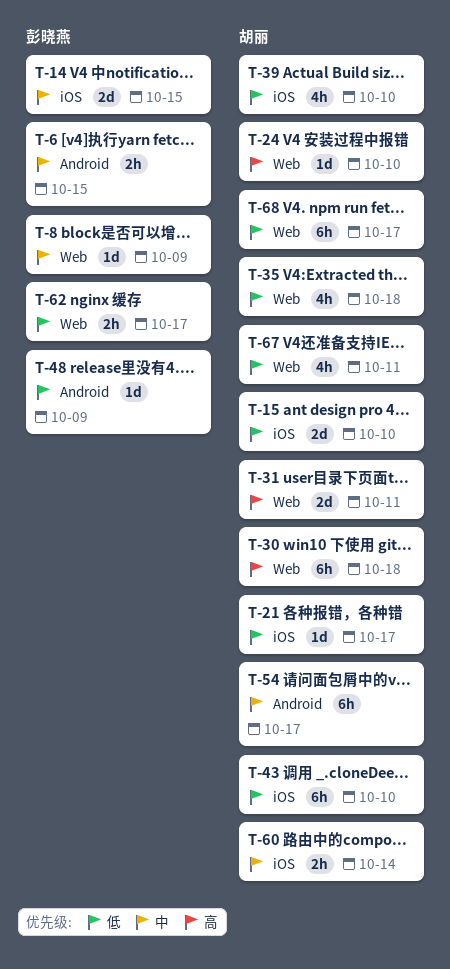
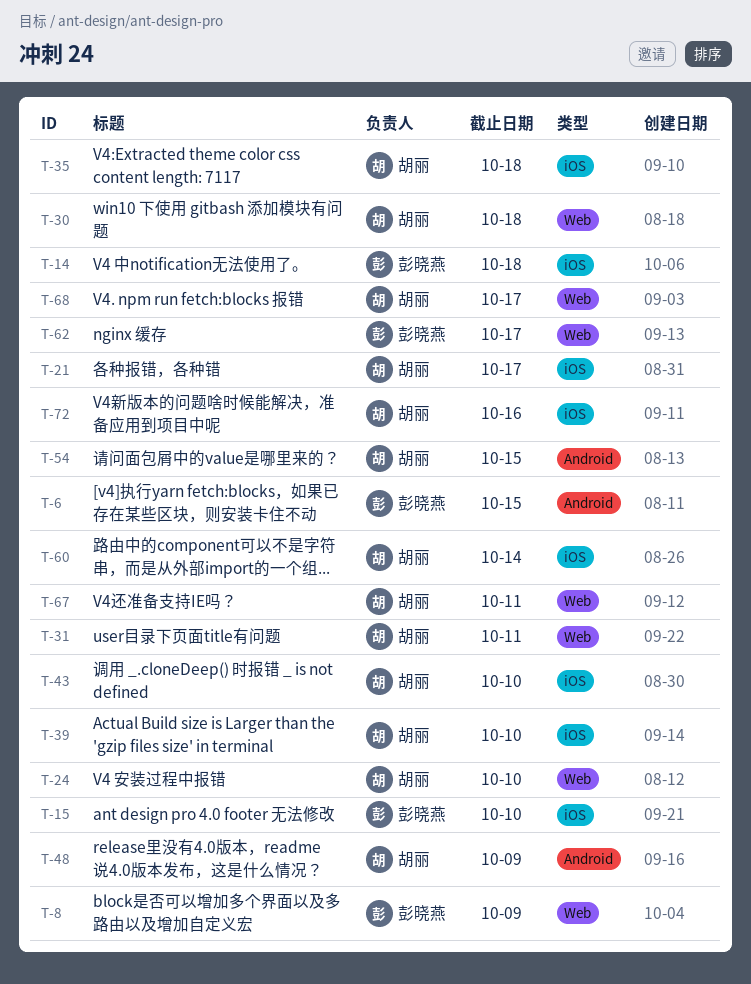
T-14, due: Oct 15 -> Oct 18
T-15, owner: 胡丽 -> 彭晓燕
T-35, label: Web -> iOS
T-48, owner: 彭晓燕 -> 胡丽
T-54, due: Oct 17 -> Oct 15
T-72: none -> present

